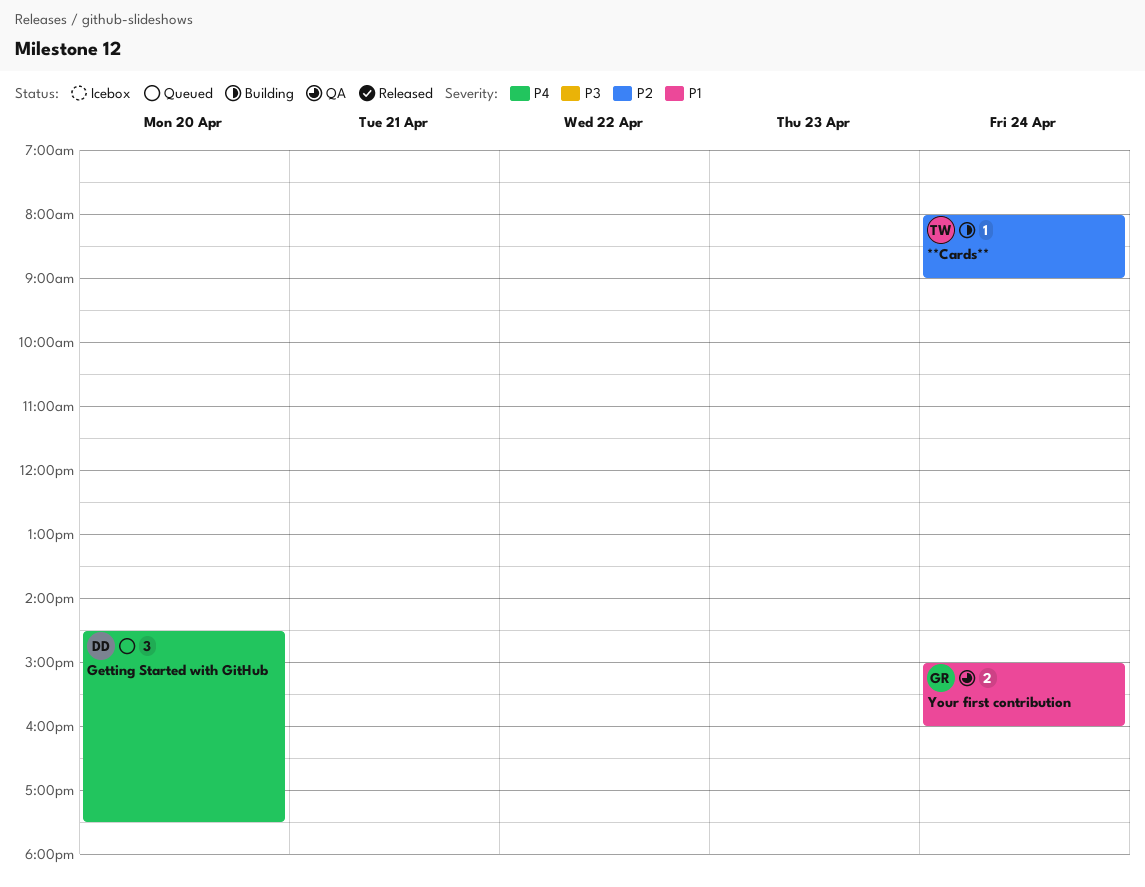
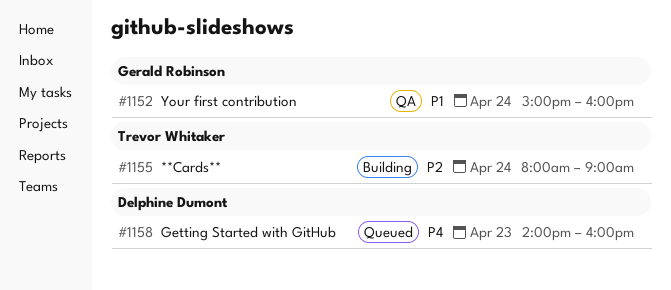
Getting Started with GitHub, day: Apr 20 -> Apr 23
Getting Started with GitHub, begins: 14:30 -> 14:00
Getting Started with GitHub, ends: 17:30 -> 16:00

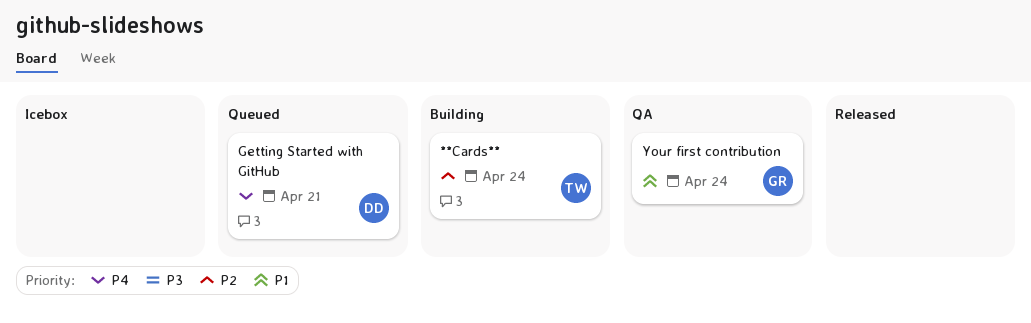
Getting Started with GitHub, day: Apr 23 -> Apr 21

